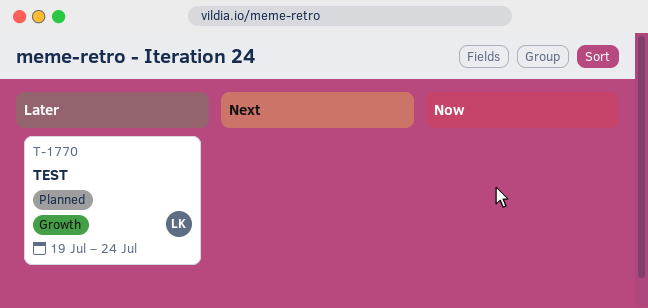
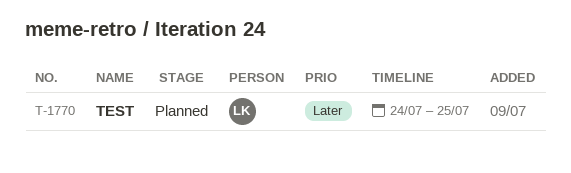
T-1770, start: Jul 19 -> Jul 24
T-1770, due: Jul 24 -> Jul 25

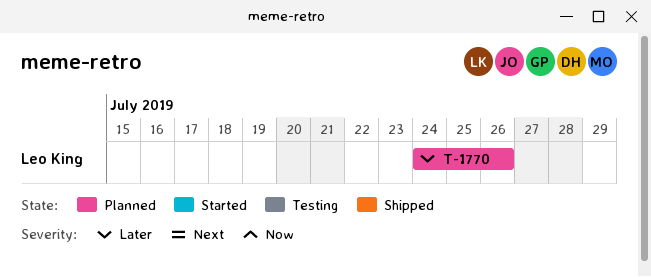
T-1770, due: Jul 25 -> Jul 26

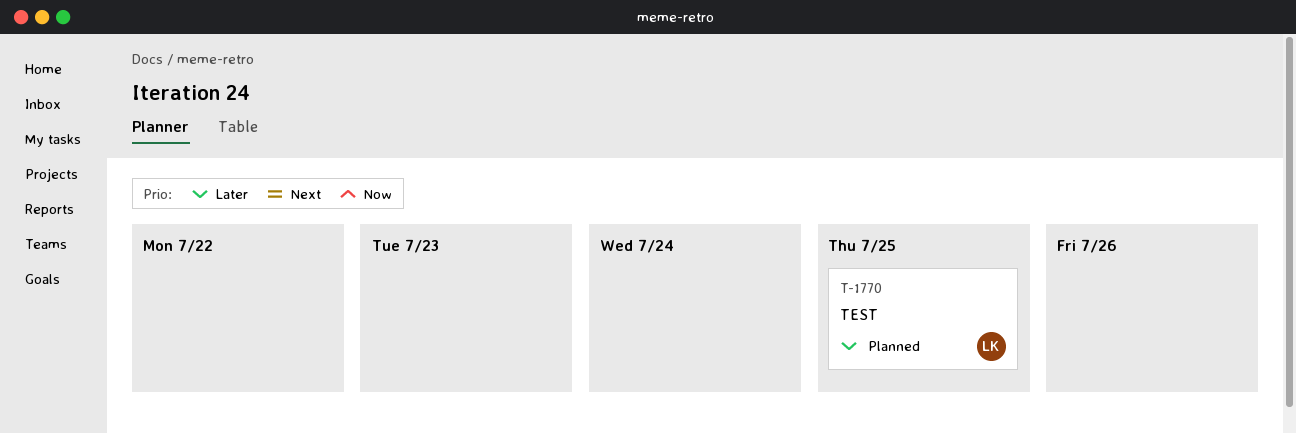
T-1770, due: Jul 26 -> Jul 25

